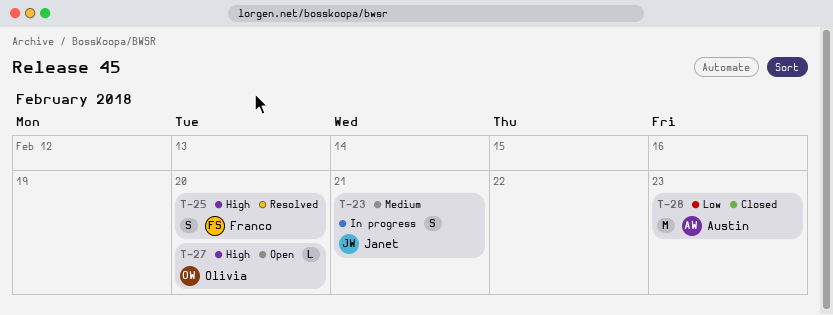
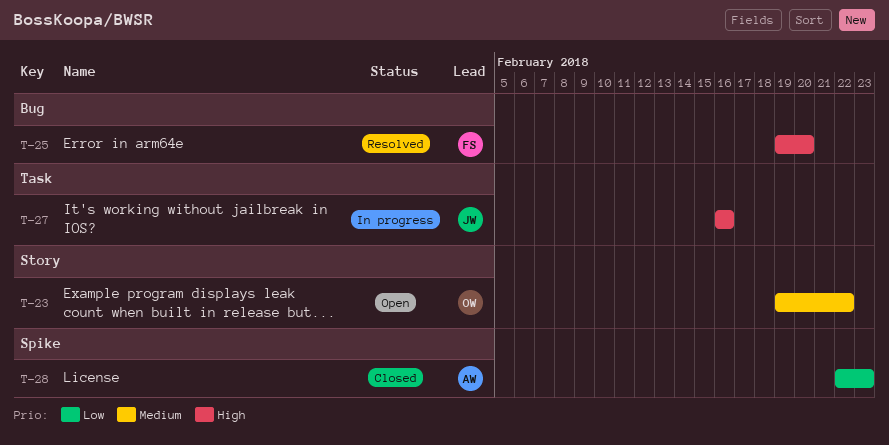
T-23, status: In progress -> Open
T-23, owner: Janet -> Olivia
T-23, due: Feb 21 -> Feb 22
T-27, status: Open -> In progress
T-27, owner: Olivia -> Janet
T-27, due: Feb 20 -> Feb 16

